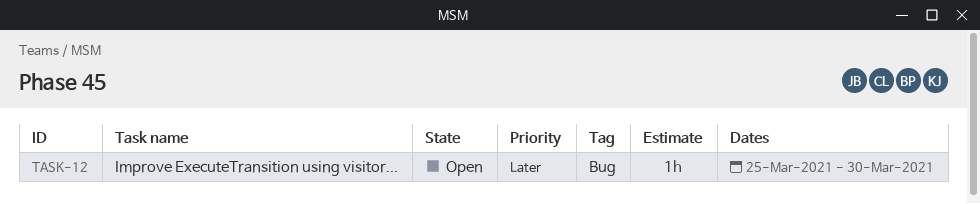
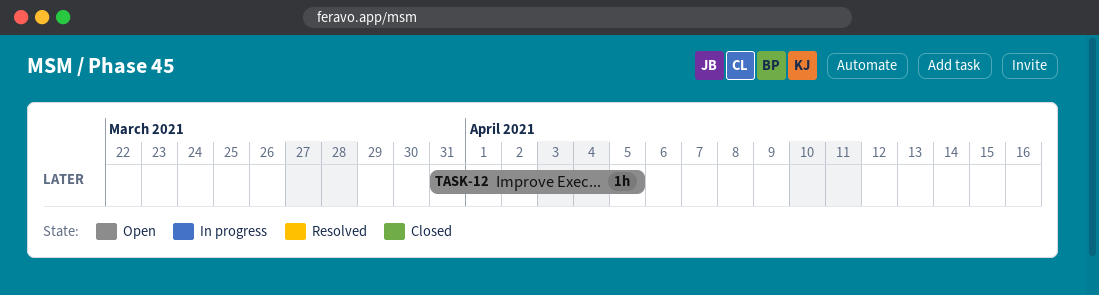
TASK-12, start: Mar 25 -> Mar 31
TASK-12, due: Mar 30 -> Apr 5

